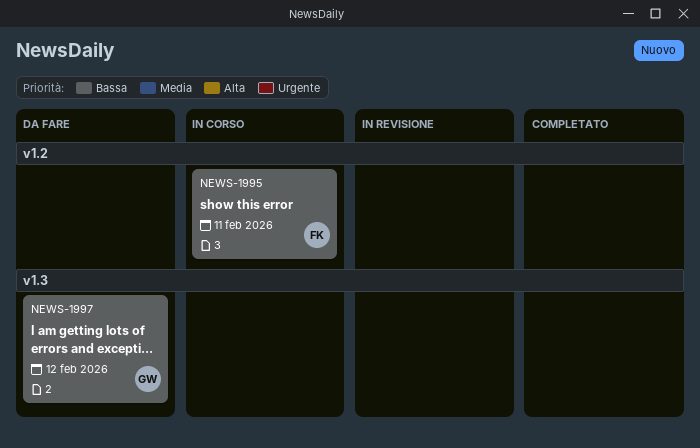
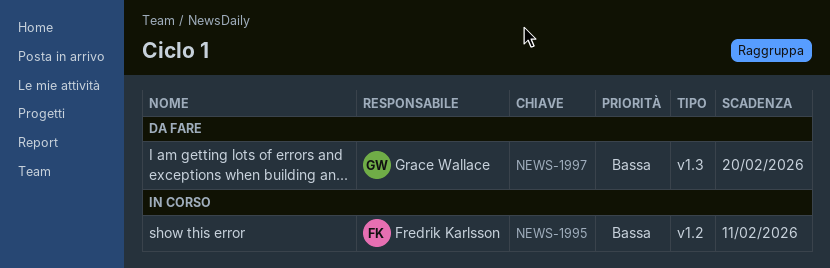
NEWS-1997, due: Feb 12 -> Feb 20

